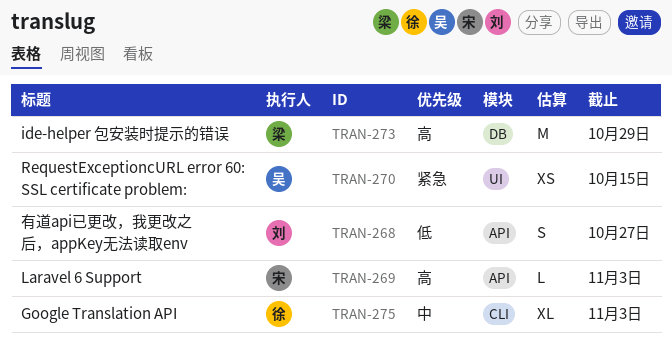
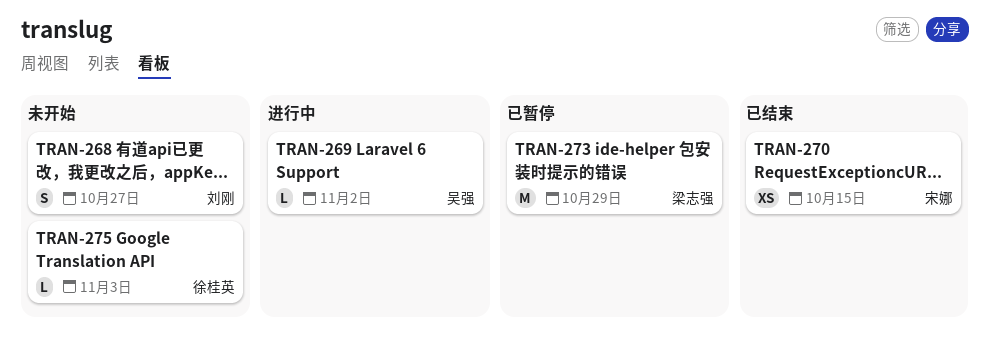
TRAN-269, owner: 宋娜 -> 吴强
TRAN-269, due: Nov 3 -> Nov 2
TRAN-270, owner: 吴强 -> 宋娜
TRAN-275, estimate: XL -> L

